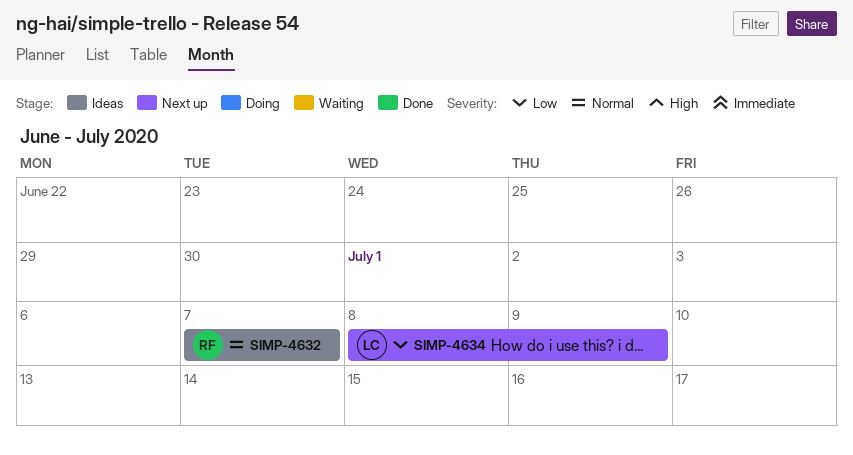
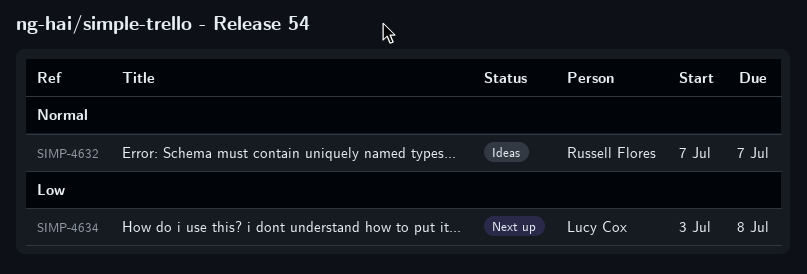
SIMP-4634, start: Jul 8 -> Jul 3
SIMP-4634, due: Jul 9 -> Jul 8

